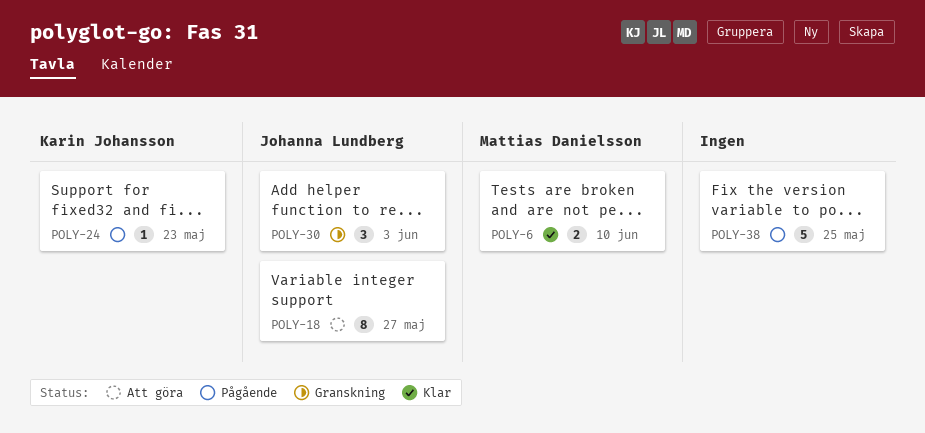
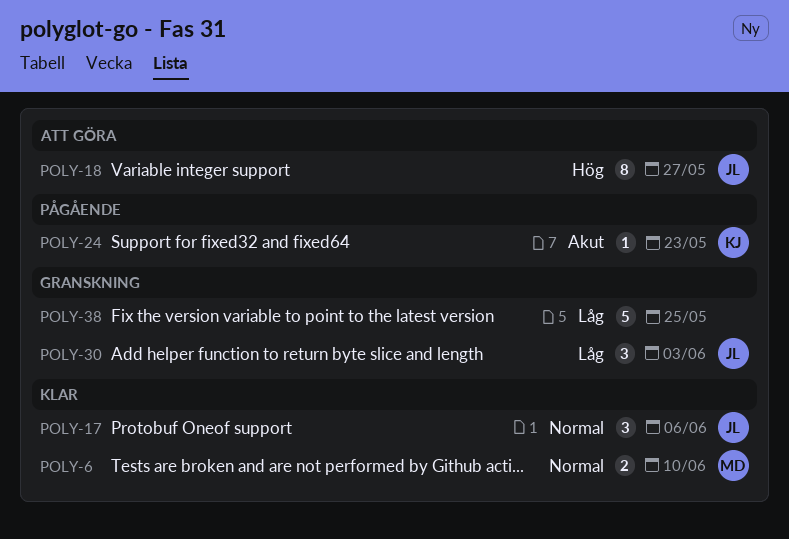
POLY-17: none -> present
POLY-38, status: Pågående -> Granskning

